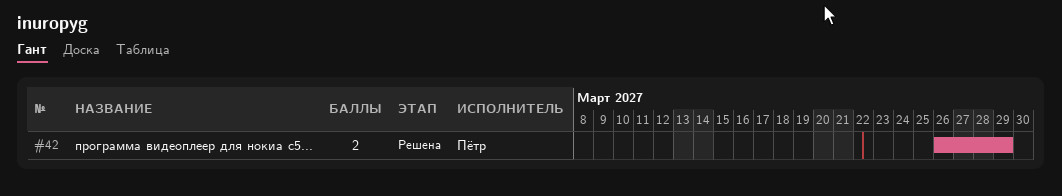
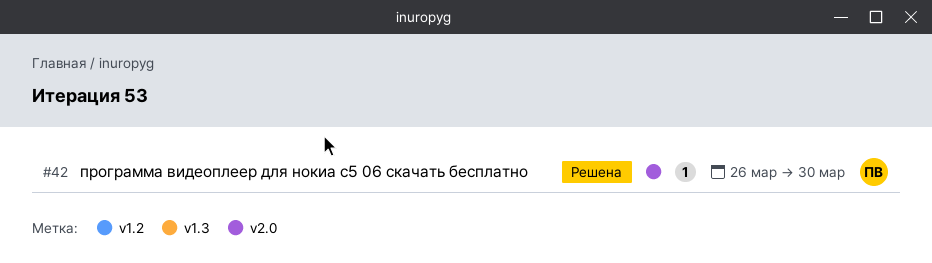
#42, estimate: 2 -> 1
#42, due: Mar 29 -> Mar 30

